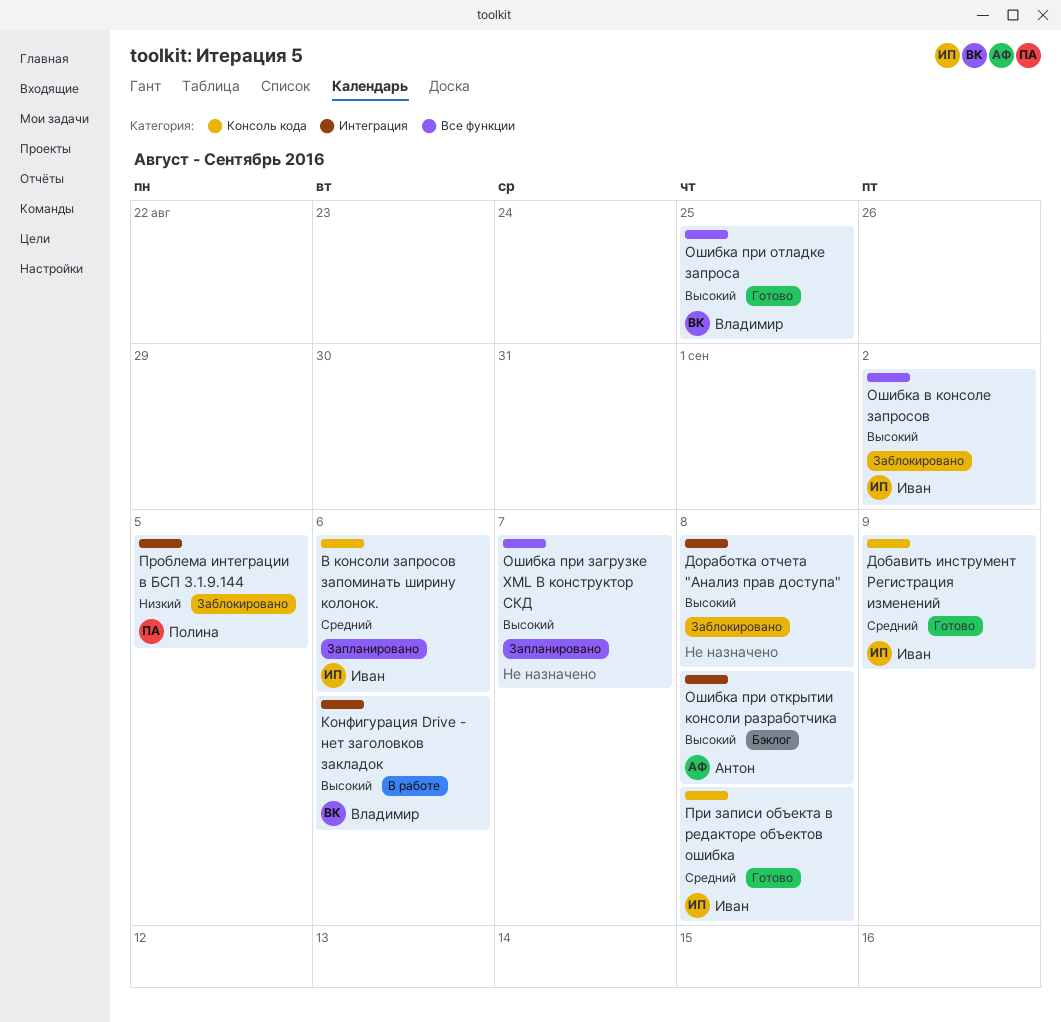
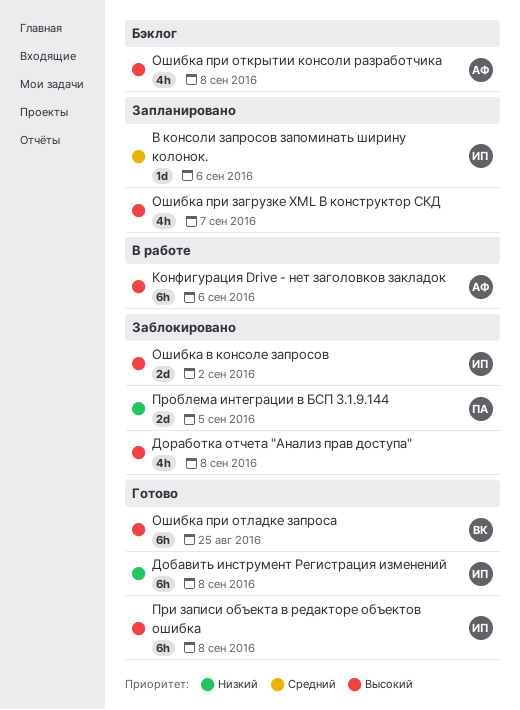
Добавить инструмент Регистрация изменений, priority: Средний -> Низкий
Добавить инструмент Регистрация изменений, due: Sep 9 -> Sep 8
Конфигурация Drive - нет заголовков закладок, owner: Владимир -> Антон
При записи объекта в редакторе объектов ошибка, priority: Средний -> Высокий

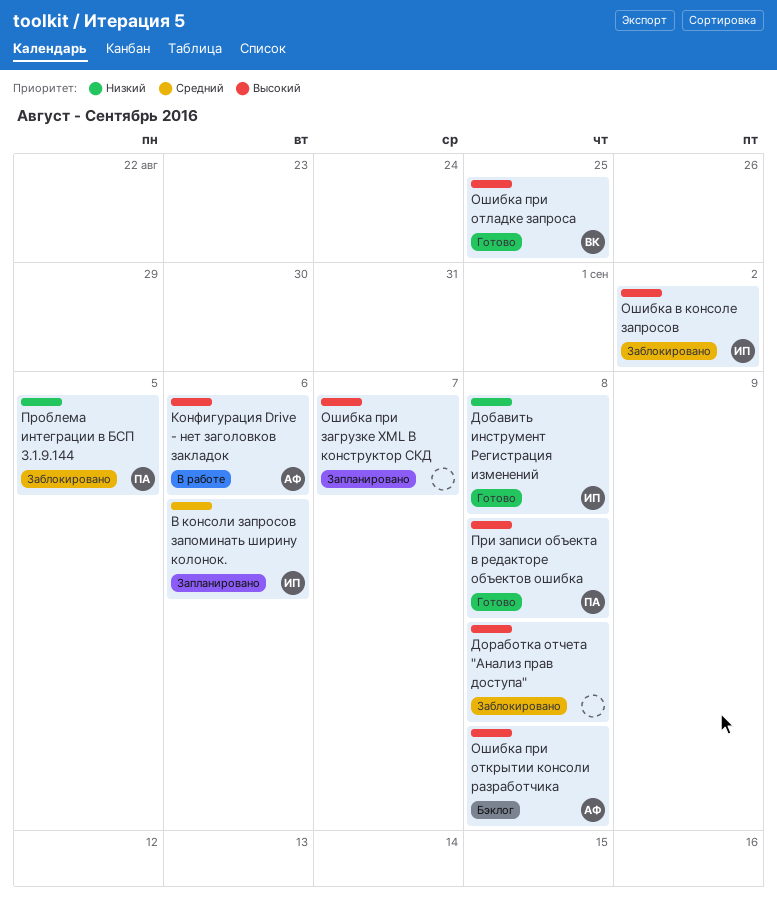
При записи объекта в редакторе объектов ошибка, owner: ИП -> ПА

